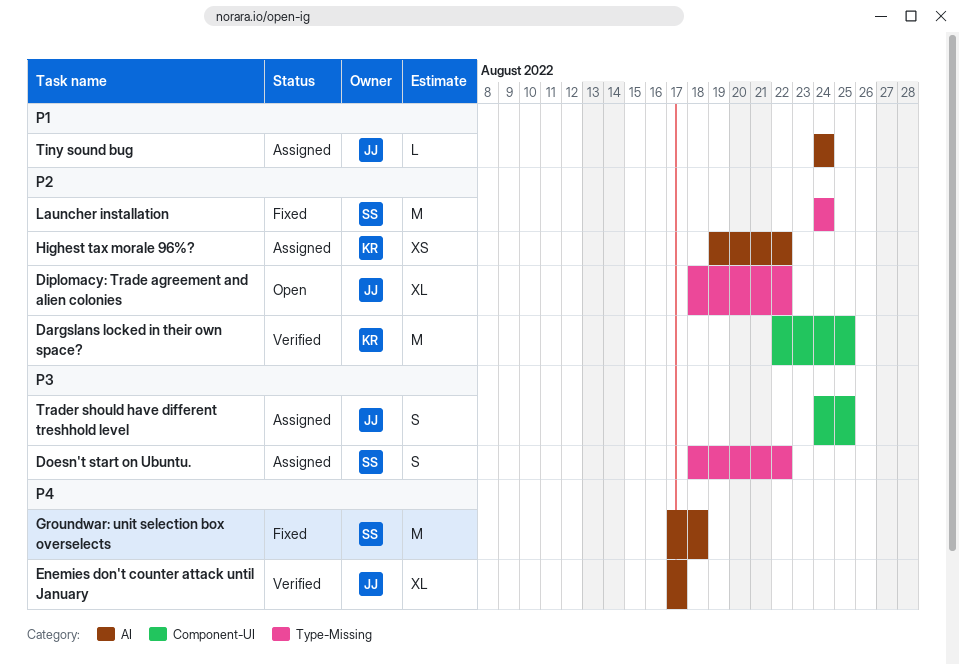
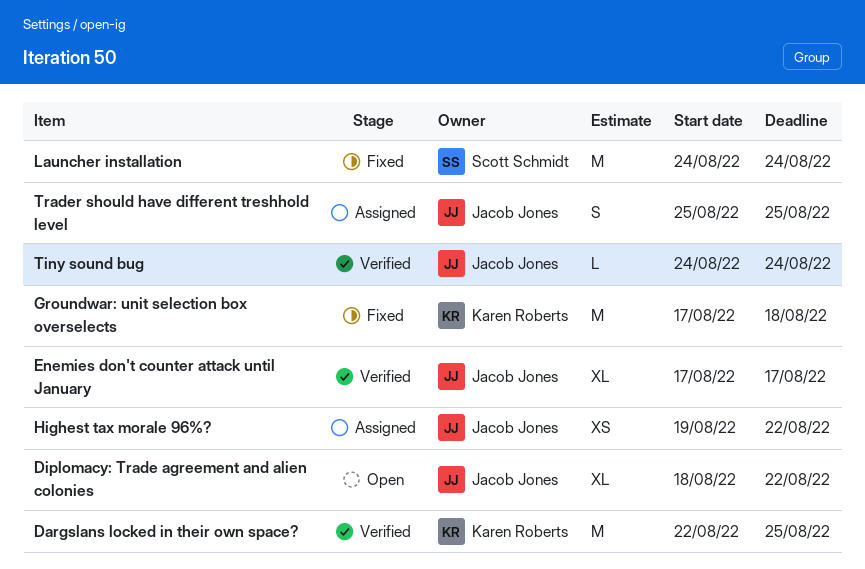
Doesn't start on Ubuntu.: present -> none
Groundwar: unit selection box overselects, owner: Scott Schmidt -> Karen Roberts
Highest tax morale 96%?, owner: Karen Roberts -> Jacob Jones
Tiny sound bug, status: Assigned -> Verified
Trader should have different treshhold level, start: Aug 24 -> Aug 25

